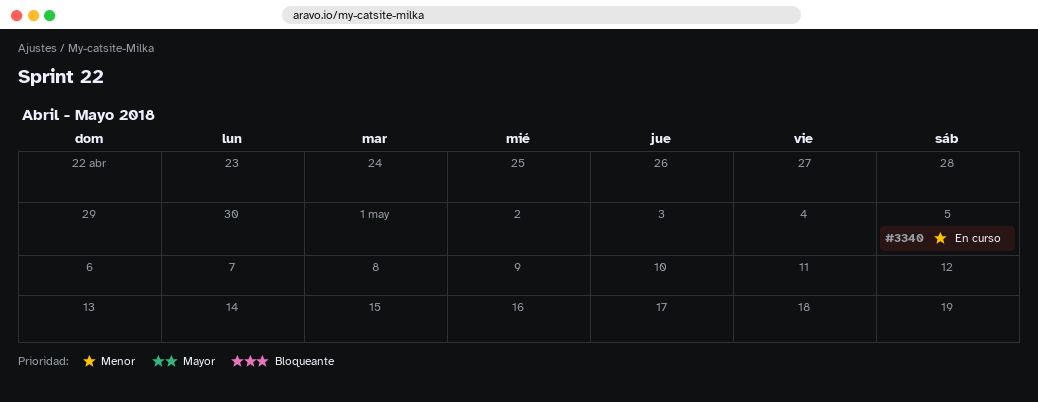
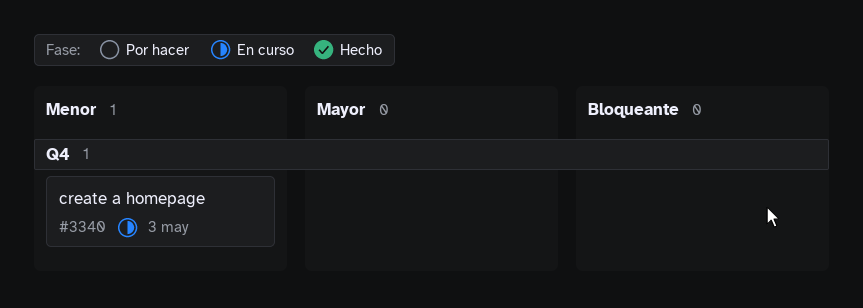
#3340, due: May 5 -> May 3

